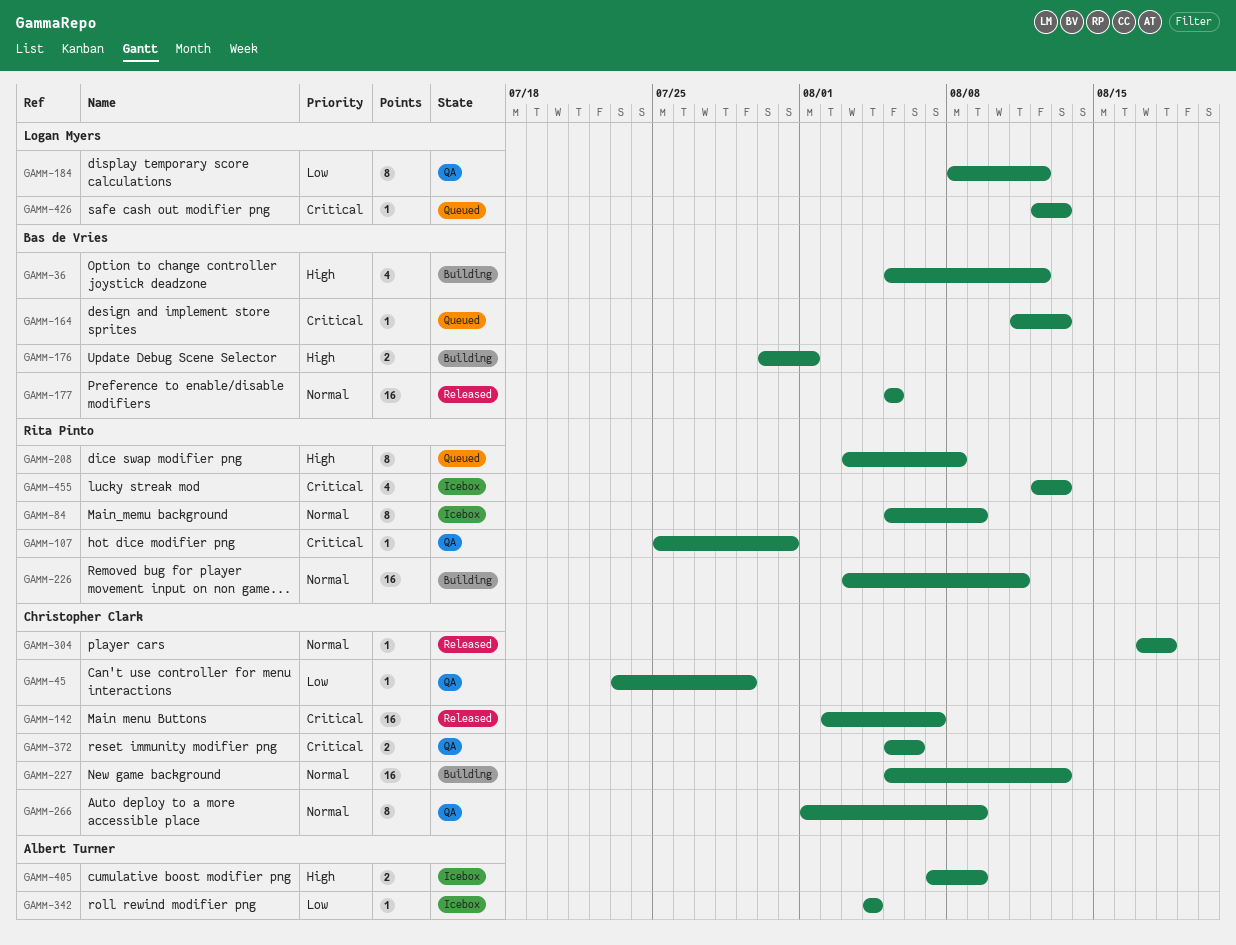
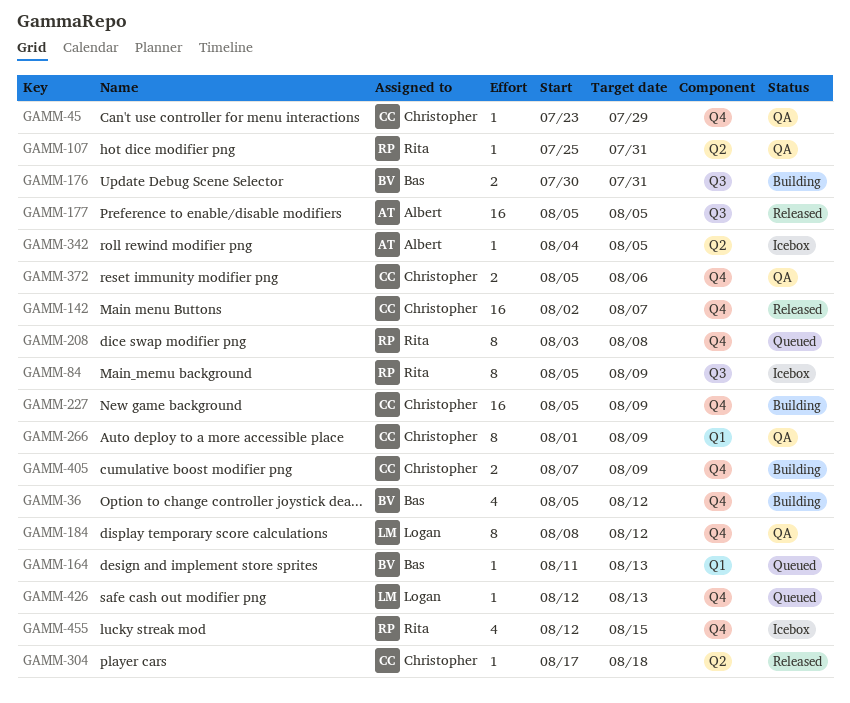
GAMM-176, due: Aug 1 -> Jul 31
GAMM-177, owner: Bas de Vries -> Albert Turner
GAMM-226: present -> none
GAMM-227, due: Aug 13 -> Aug 9
GAMM-342, due: Aug 4 -> Aug 5
GAMM-405, status: Icebox -> Building
GAMM-405, owner: Albert Turner -> Christopher Clark
GAMM-455, due: Aug 13 -> Aug 15

